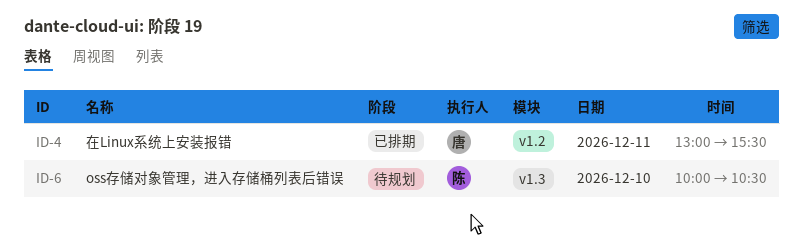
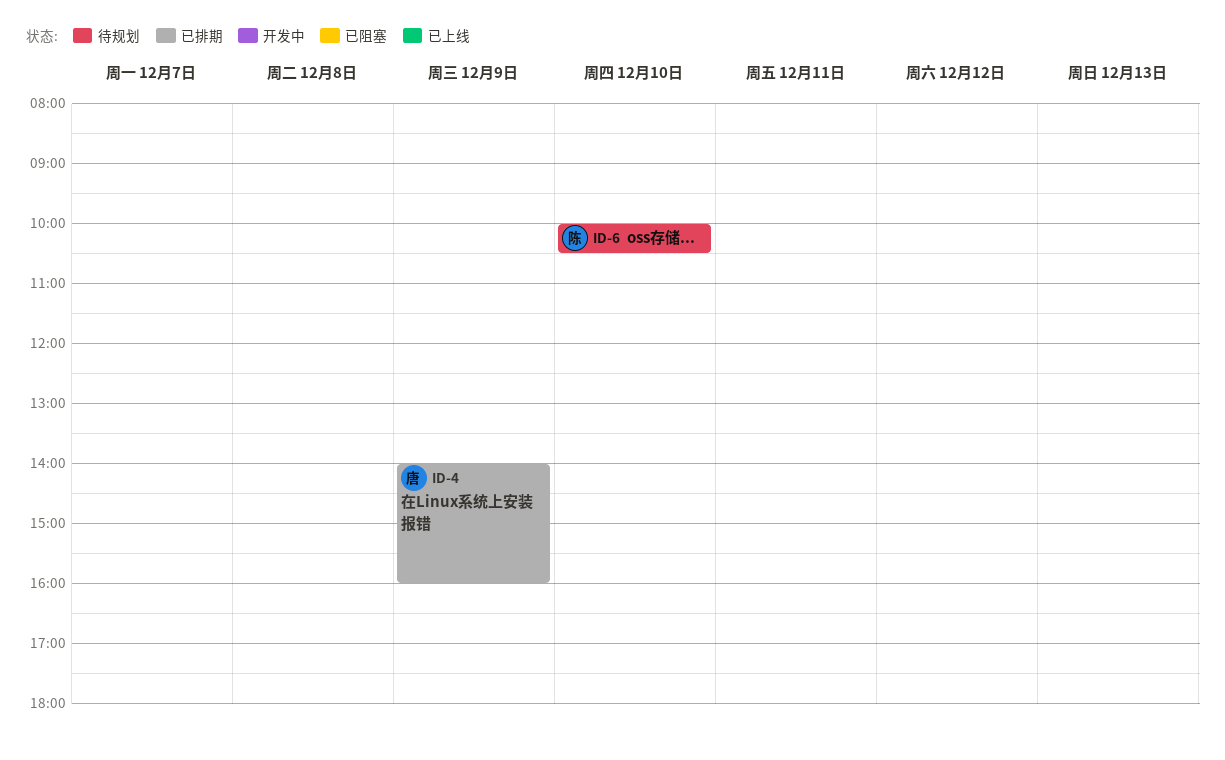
ID-4, day: Dec 11 -> Dec 9
ID-4, begins: 13:00 -> 14:00
ID-4, ends: 15:30 -> 16:00

